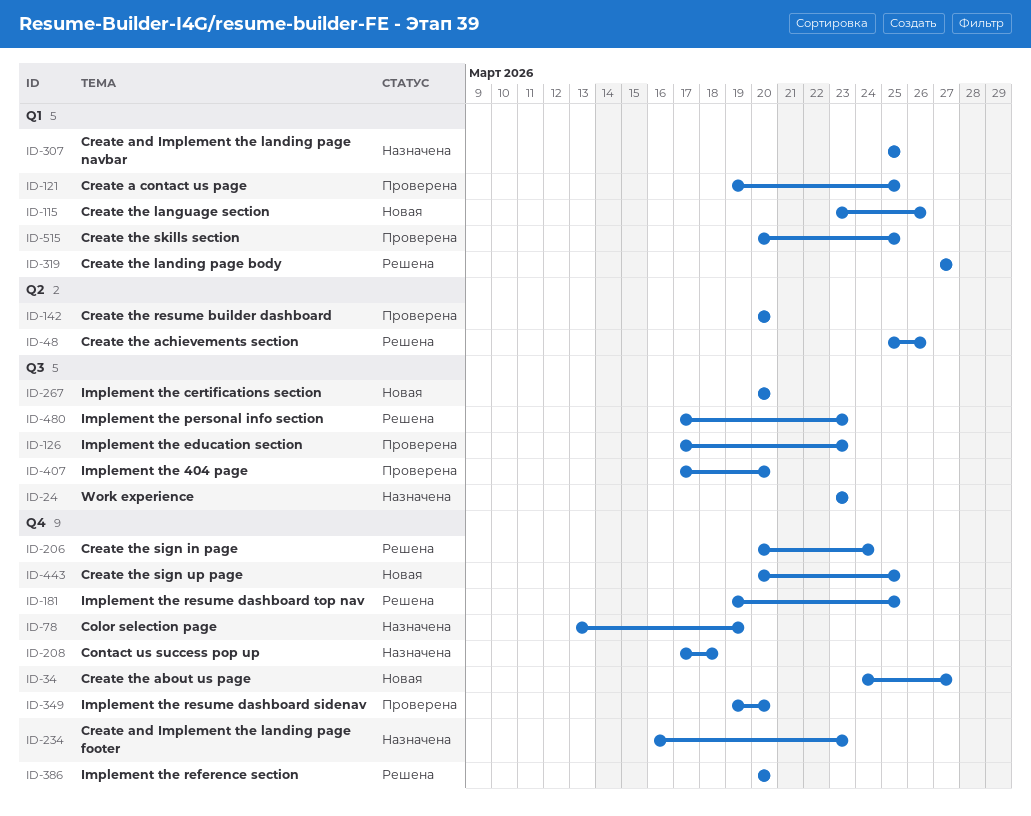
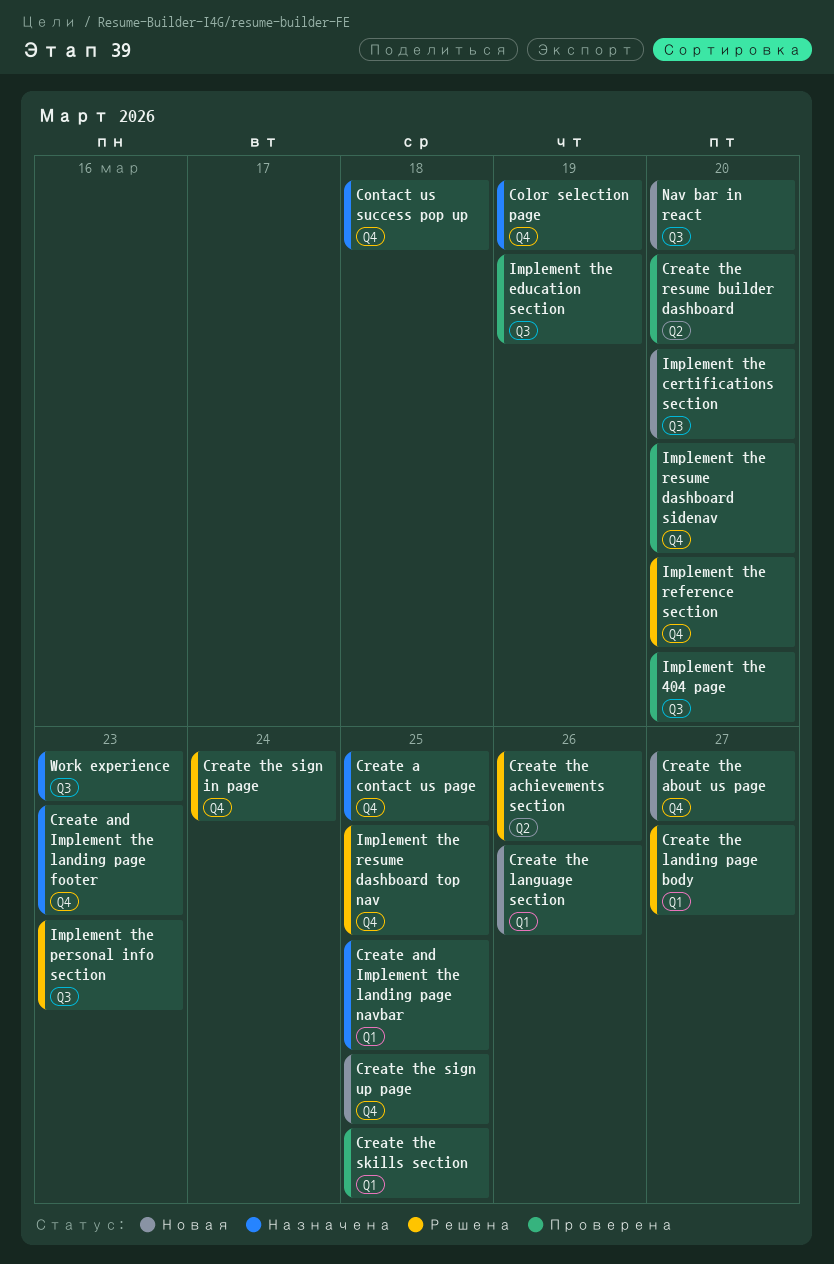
Create a contact us page, status: Проверена -> Назначена
Create a contact us page, label: Q1 -> Q4
Implement the education section, due: Mar 23 -> Mar 19
Nav bar in react: none -> present

